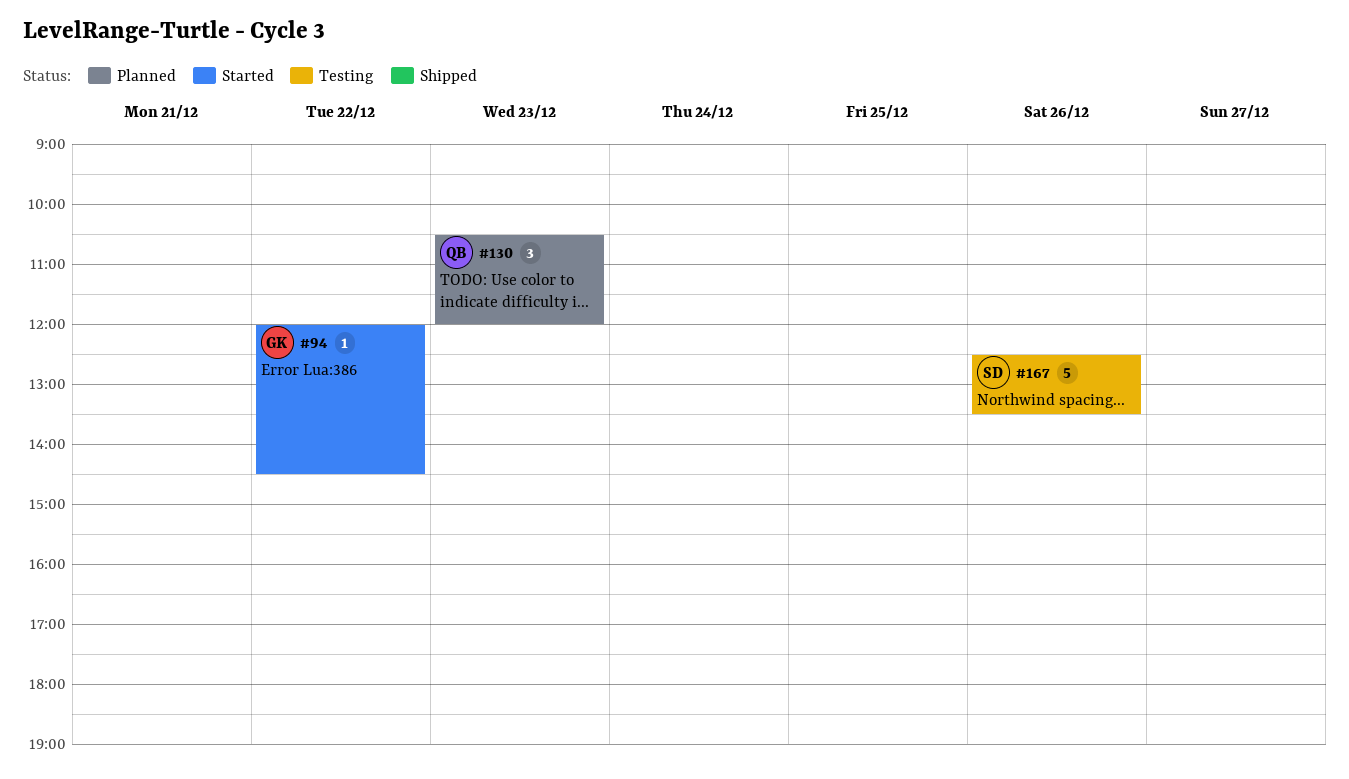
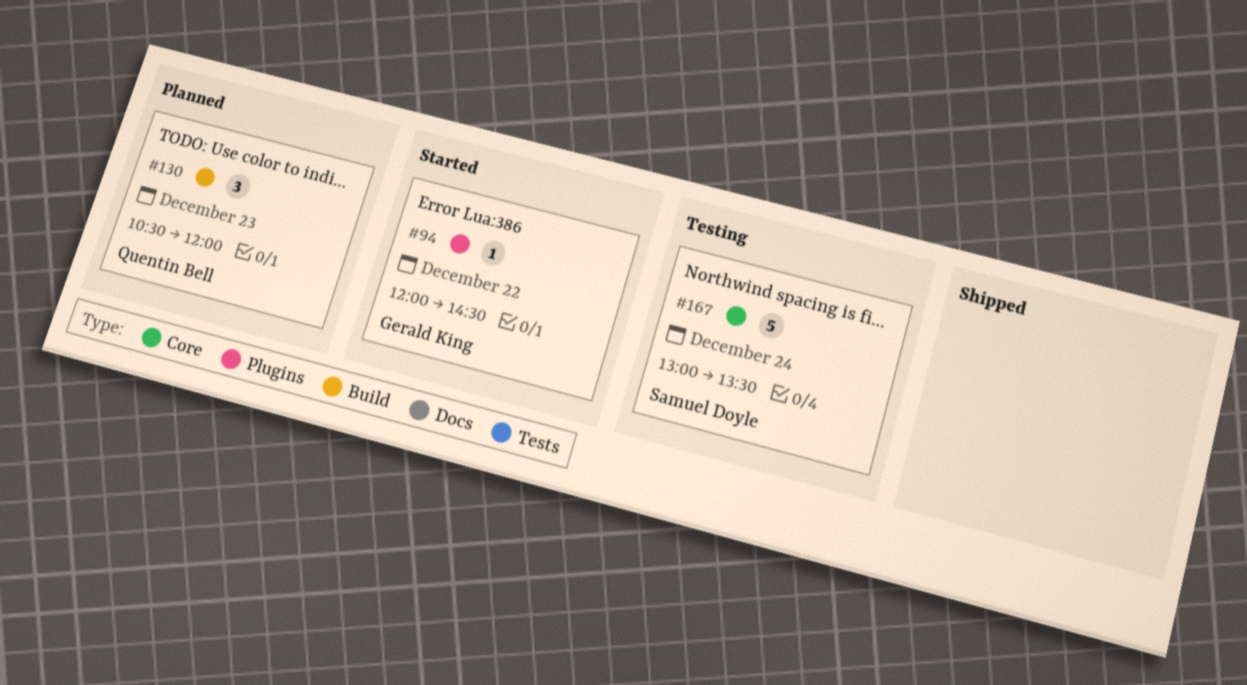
#167, day: Dec 26 -> Dec 24
#167, begins: 12:30 -> 13:00

